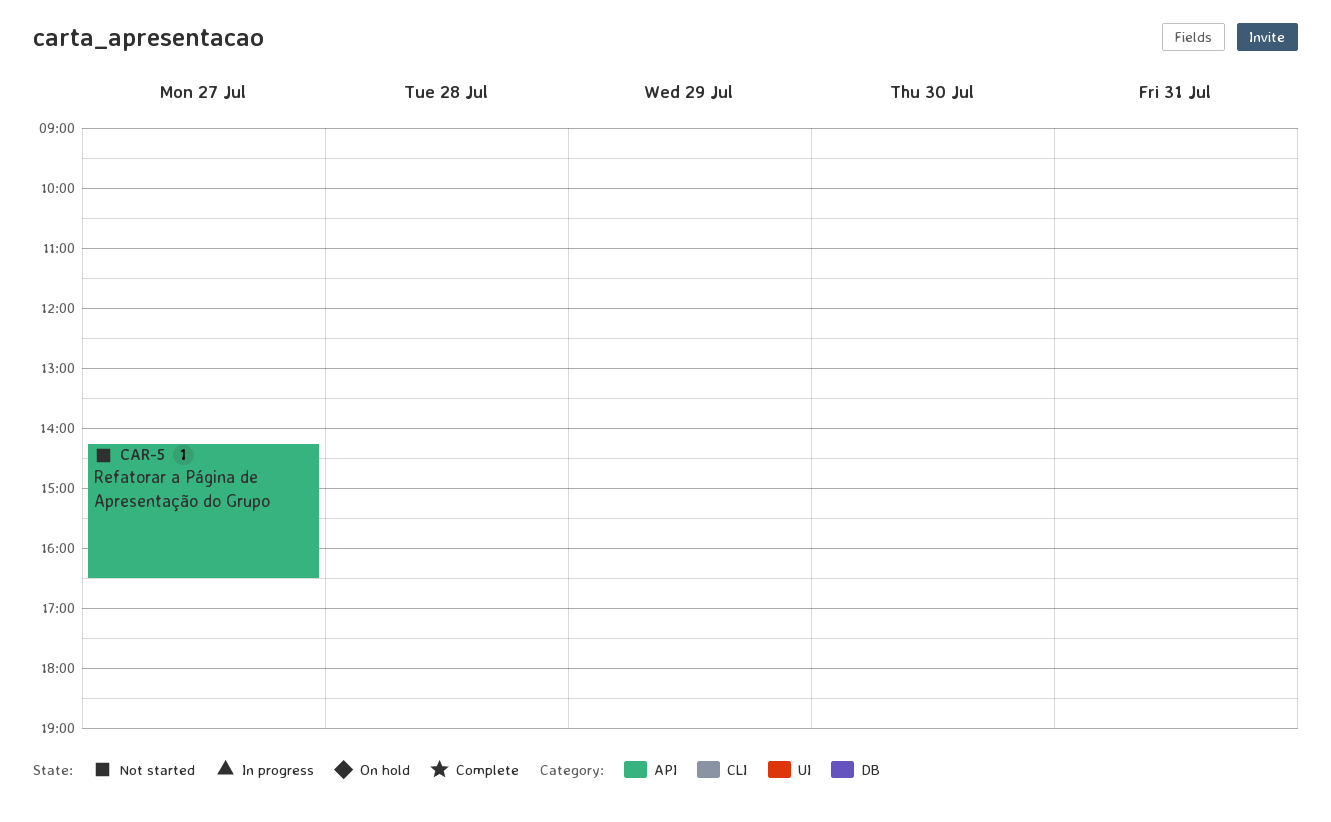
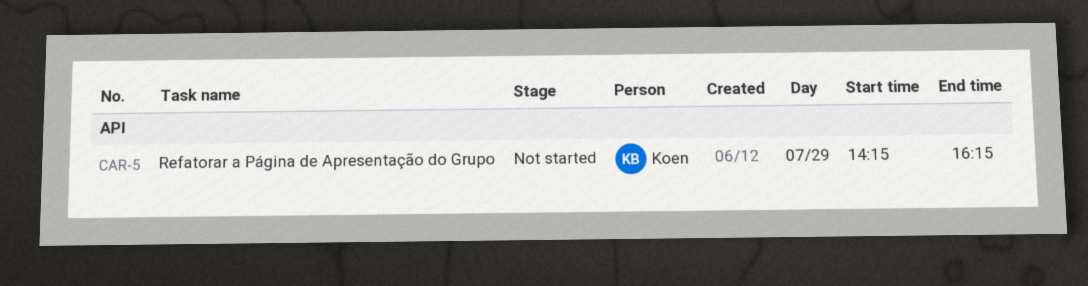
CAR-5, day: Jul 27 -> Jul 29
CAR-5, ends: 16:30 -> 16:15

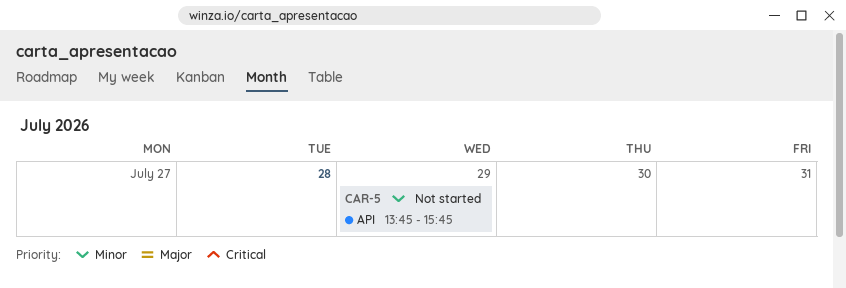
CAR-5, begins: 14:15 -> 13:45
CAR-5, ends: 16:15 -> 15:45

